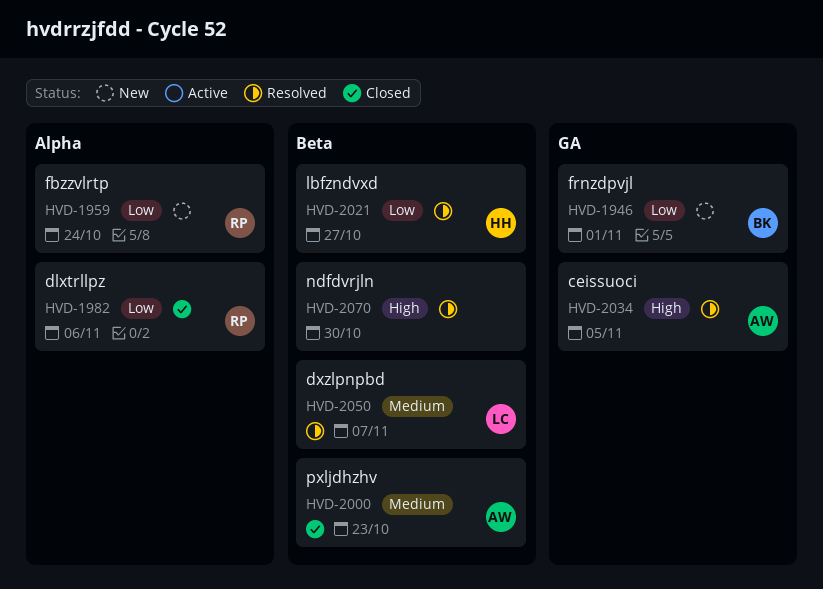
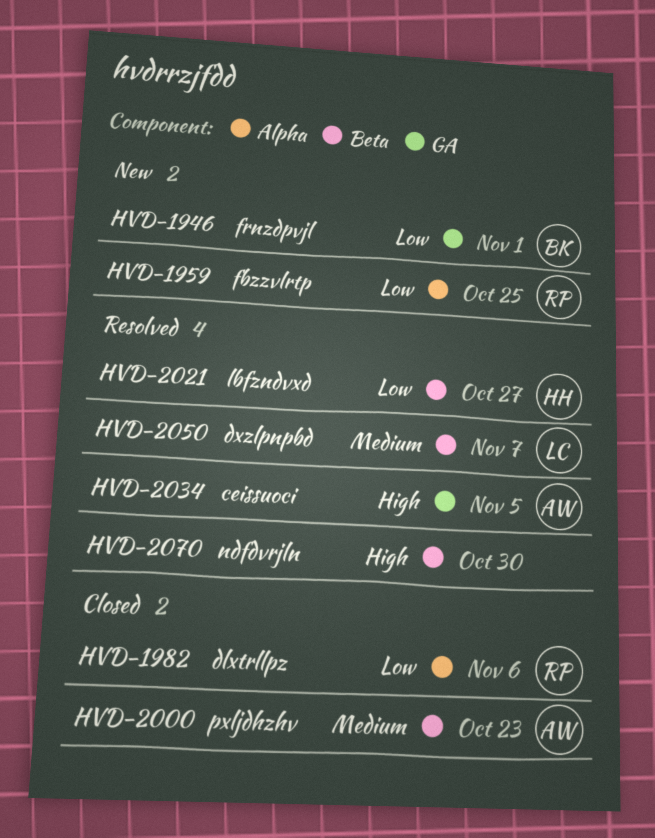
HVD-1959, due: Oct 24 -> Oct 25

